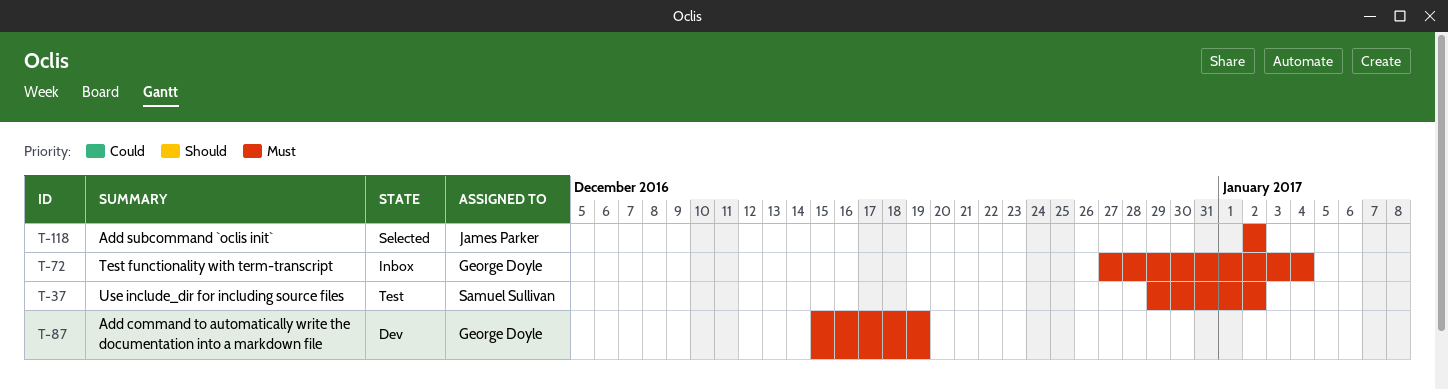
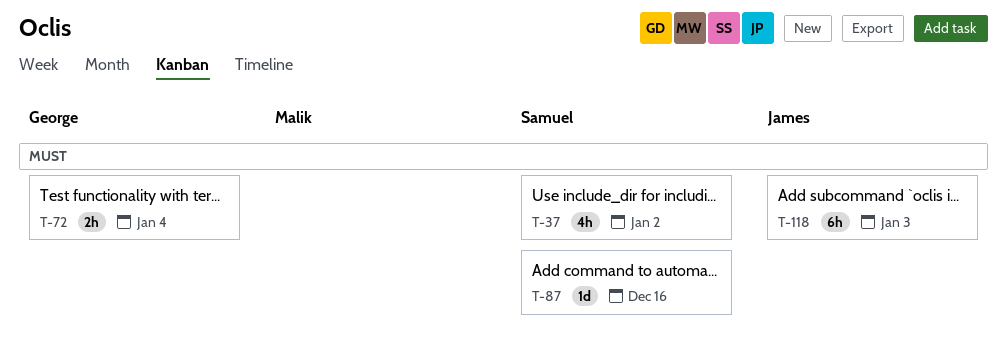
T-87, owner: George Doyle -> Samuel Sullivan
T-87, due: Dec 19 -> Dec 16
T-118, due: Jan 2 -> Jan 3

